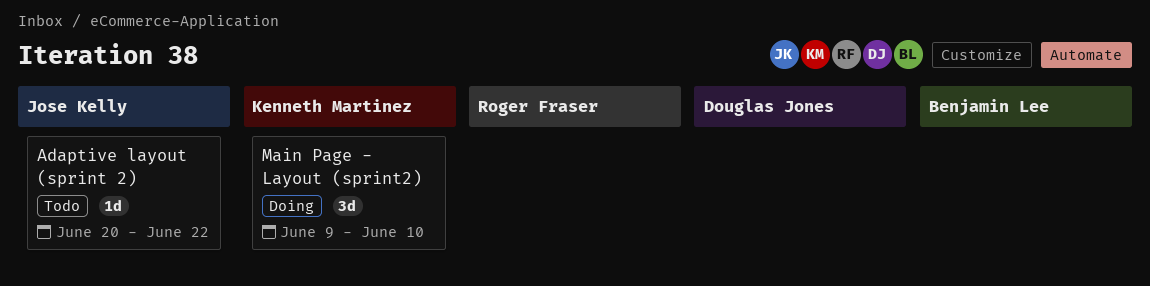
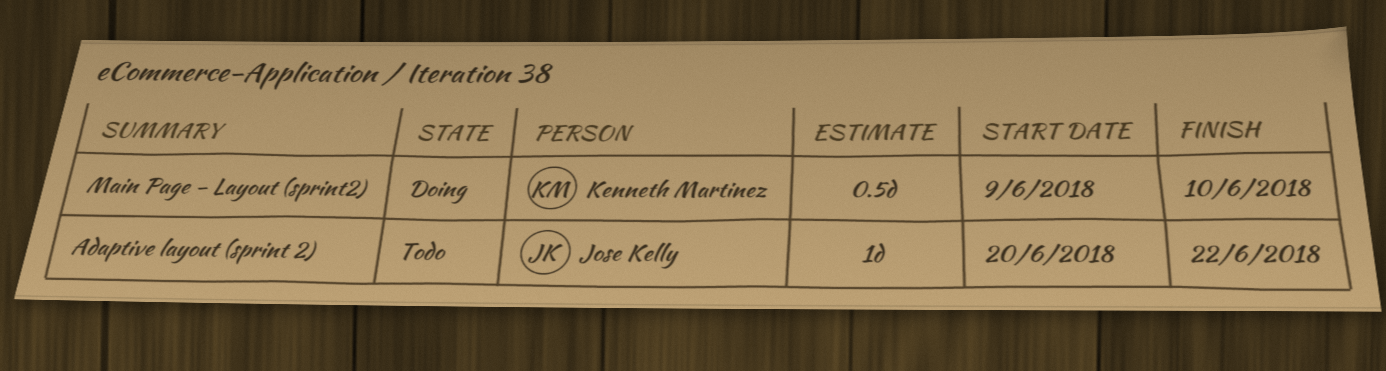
Main Page - Layout (sprint2), estimate: 3d -> 0.5d

